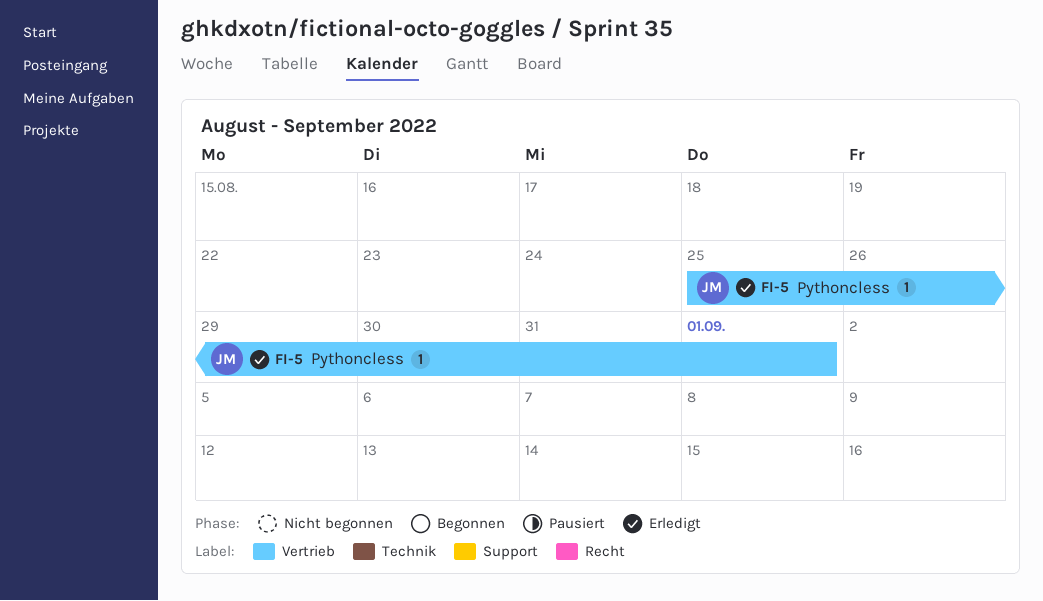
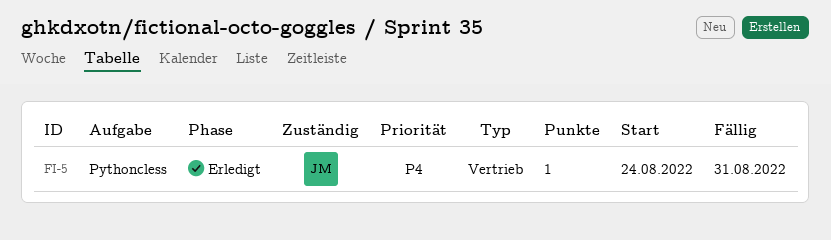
FI-5, start: Aug 25 -> Aug 24
FI-5, due: Sep 1 -> Aug 31

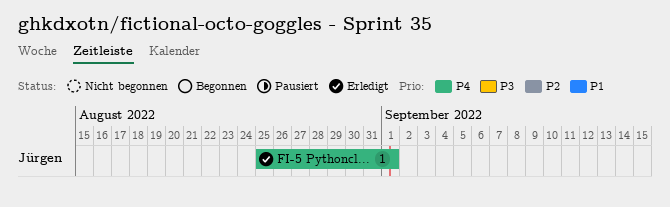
FI-5, start: Aug 24 -> Aug 25
FI-5, due: Aug 31 -> Sep 1

